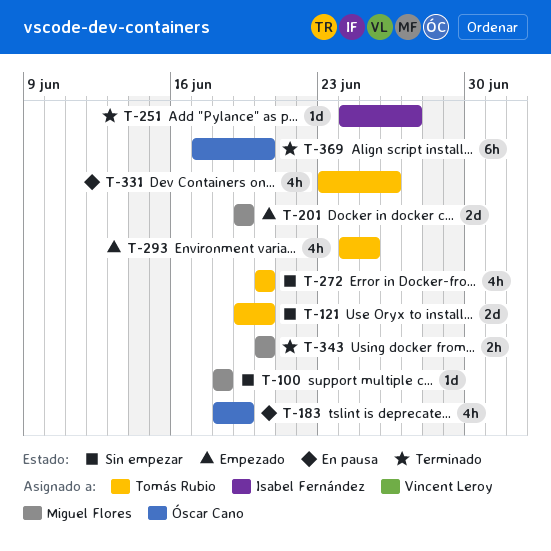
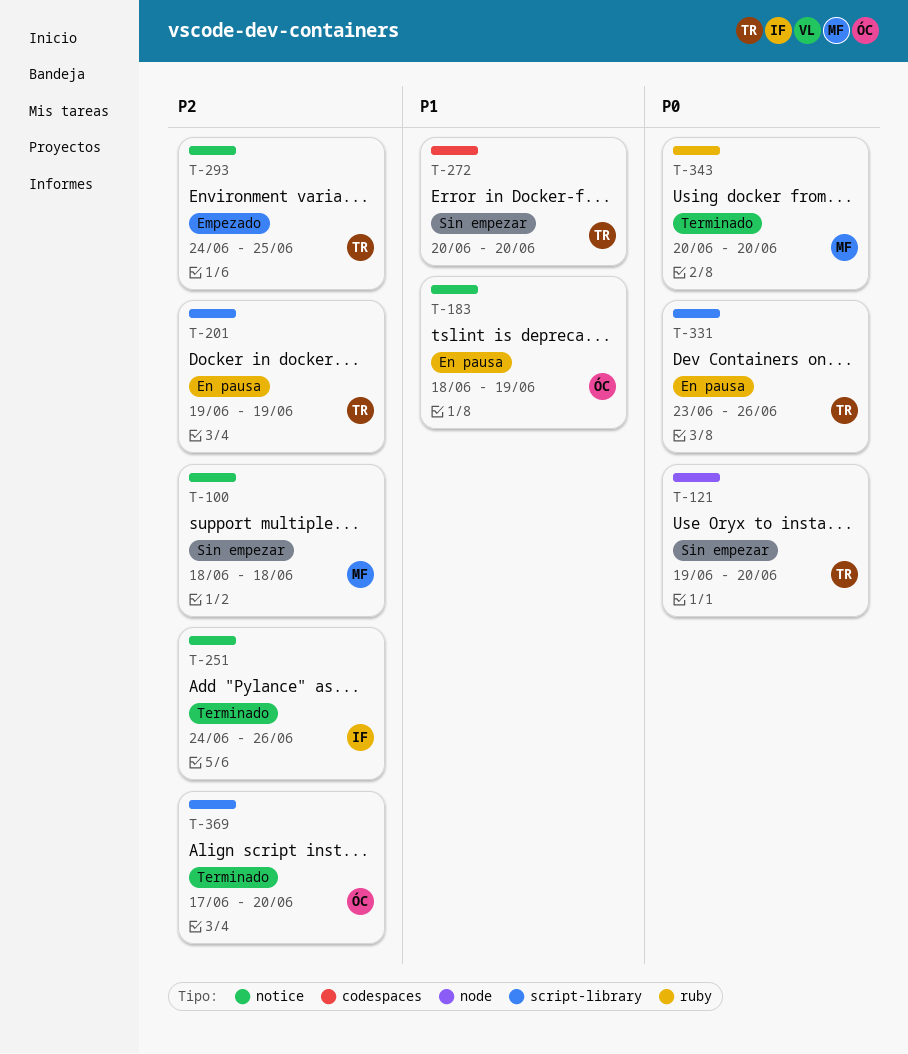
T-201, status: Empezado -> En pausa
T-201, owner: Miguel Flores -> Tomás Rubio
T-251, due: Jun 27 -> Jun 26

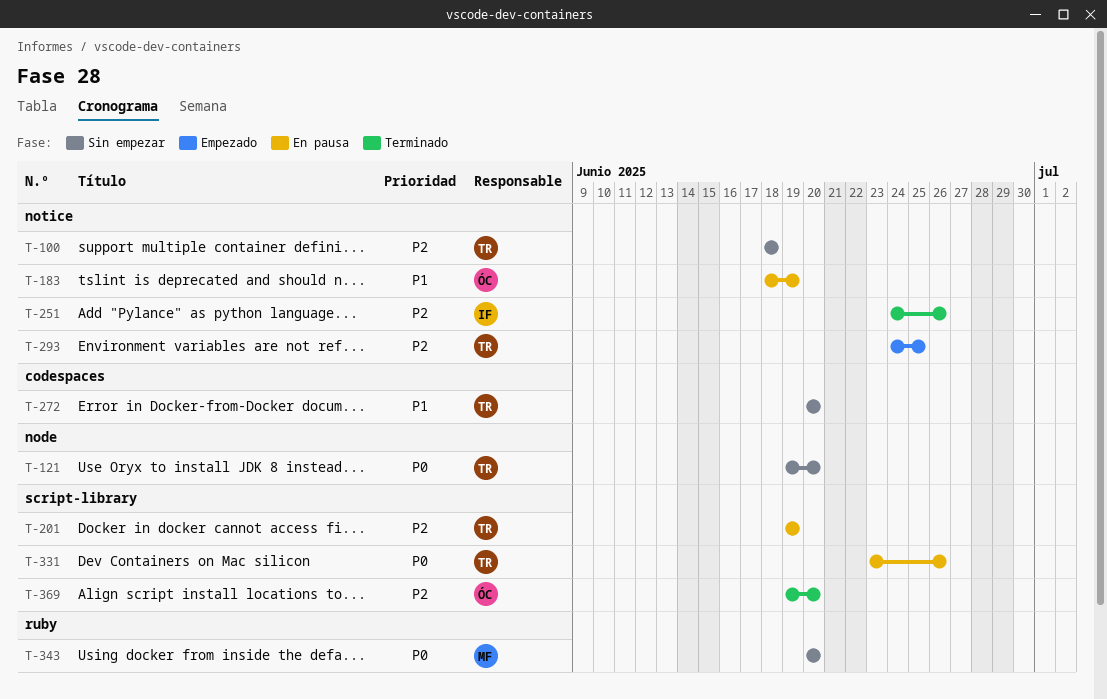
T-100, owner: MF -> TR
T-343, status: Terminado -> Sin empezar
T-369, start: Jun 17 -> Jun 19

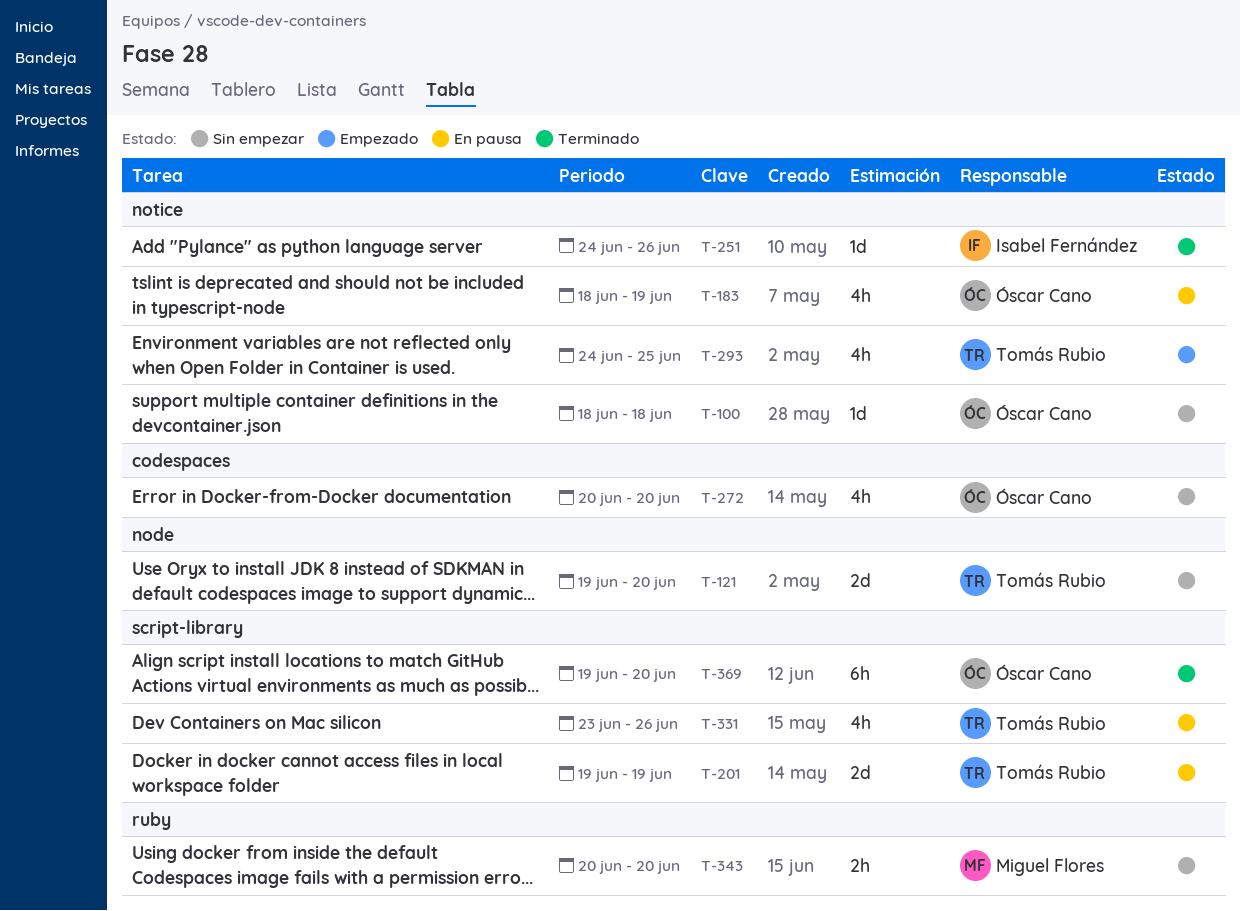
T-100, owner: Tomás Rubio -> Óscar Cano
T-272, owner: Tomás Rubio -> Óscar Cano

